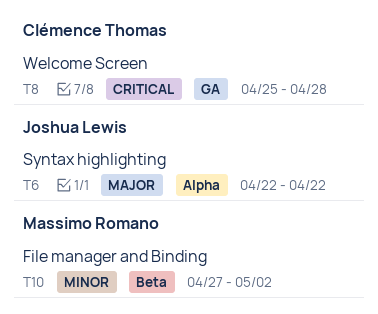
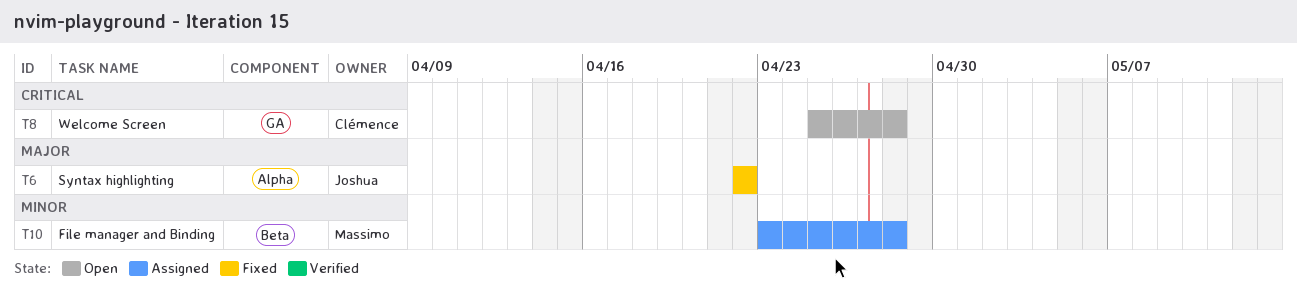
T10, start: Apr 27 -> Apr 23
T10, due: May 2 -> Apr 28

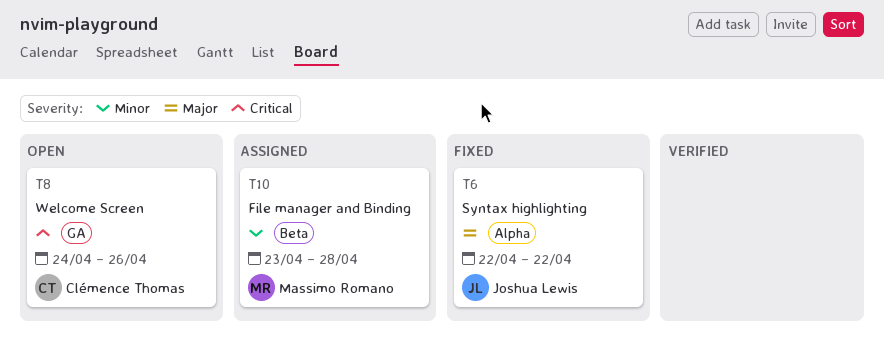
T8, start: Apr 25 -> Apr 24
T8, due: Apr 28 -> Apr 26

